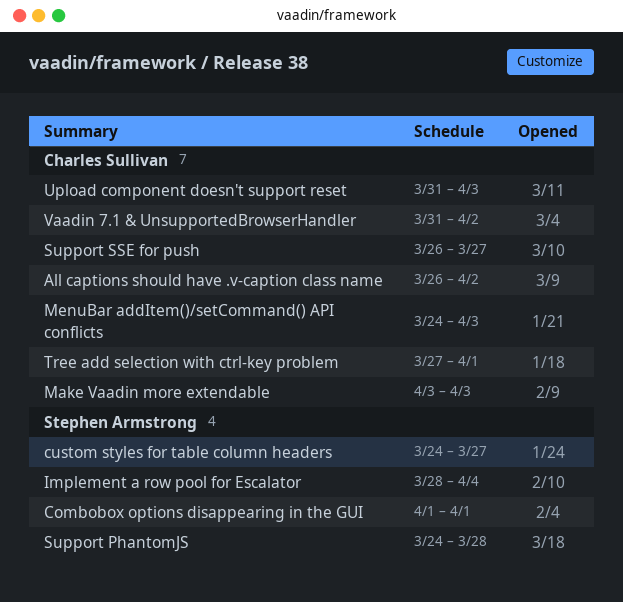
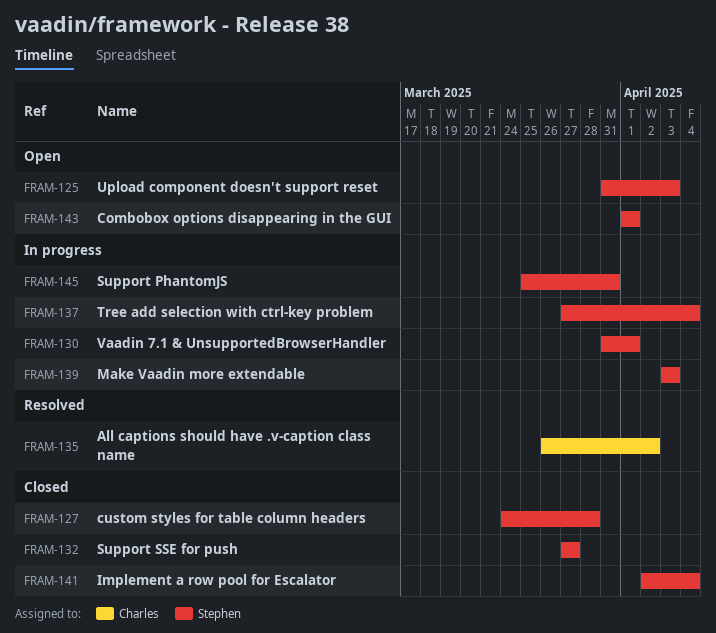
custom styles for table column headers, due: Mar 27 -> Mar 28
Implement a row pool for Escalator, start: Mar 28 -> Apr 2
Make Vaadin more extendable, owner: Charles Sullivan -> Stephen Armstrong
MenuBar addItem()/setCommand() API conflicts: present -> none
Support PhantomJS, start: Mar 24 -> Mar 25
Support PhantomJS, due: Mar 28 -> Mar 31
Support SSE for push, owner: Charles Sullivan -> Stephen Armstrong
Support SSE for push, start: Mar 26 -> Mar 27
Tree add selection with ctrl-key problem, owner: Charles Sullivan -> Stephen Armstrong
Tree add selection with ctrl-key problem, due: Apr 1 -> Apr 4
Upload component doesn't support reset, owner: Charles Sullivan -> Stephen Armstrong
Vaadin 7.1 & UnsupportedBrowserHandler, owner: Charles Sullivan -> Stephen Armstrong
Vaadin 7.1 & UnsupportedBrowserHandler, due: Apr 2 -> Apr 1

